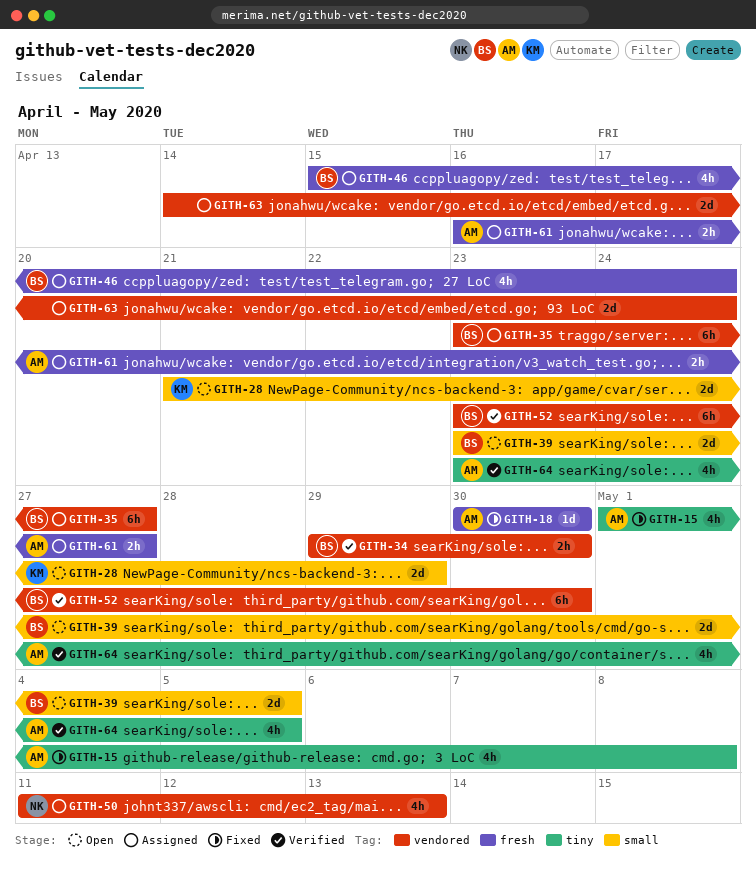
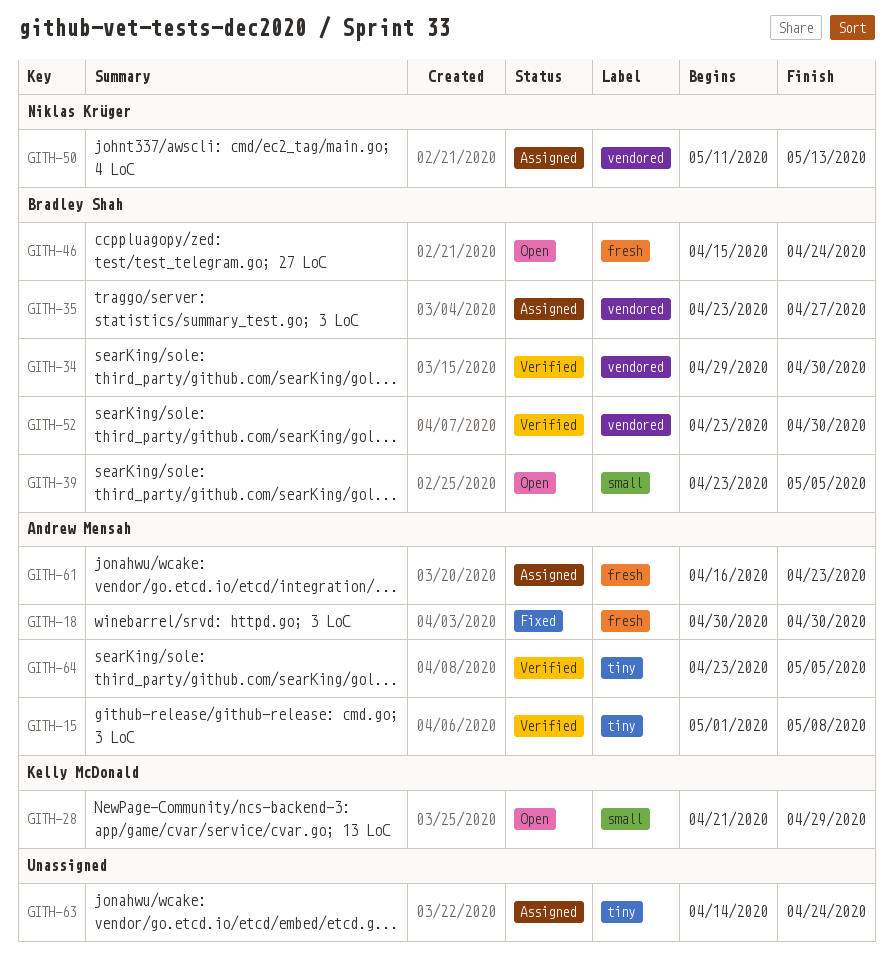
GITH-15, status: Fixed -> Verified
GITH-46, status: Assigned -> Open
GITH-61, due: Apr 27 -> Apr 23
GITH-63, label: vendored -> tiny

